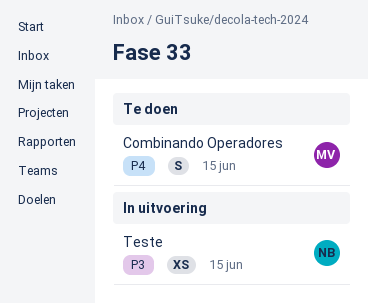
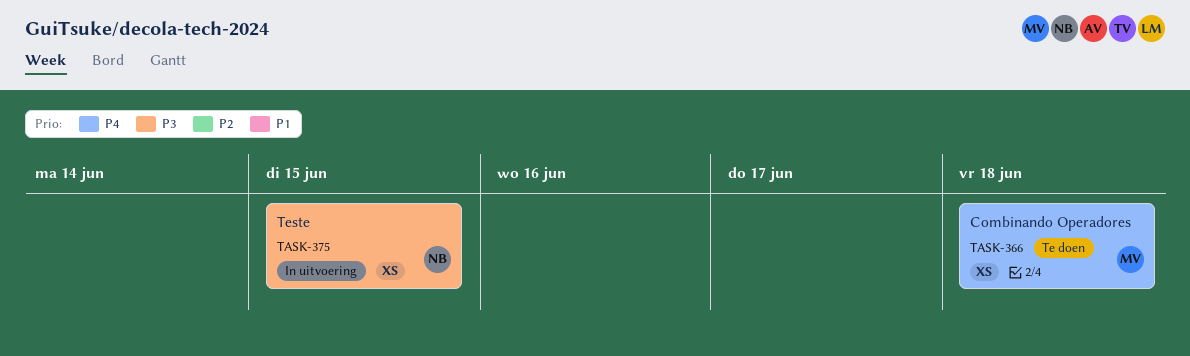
Combinando Operadores, estimate: S -> XS
Combinando Operadores, due: Jun 15 -> Jun 18

